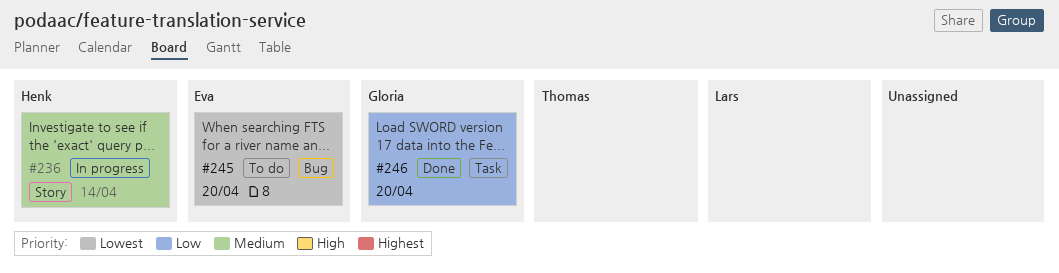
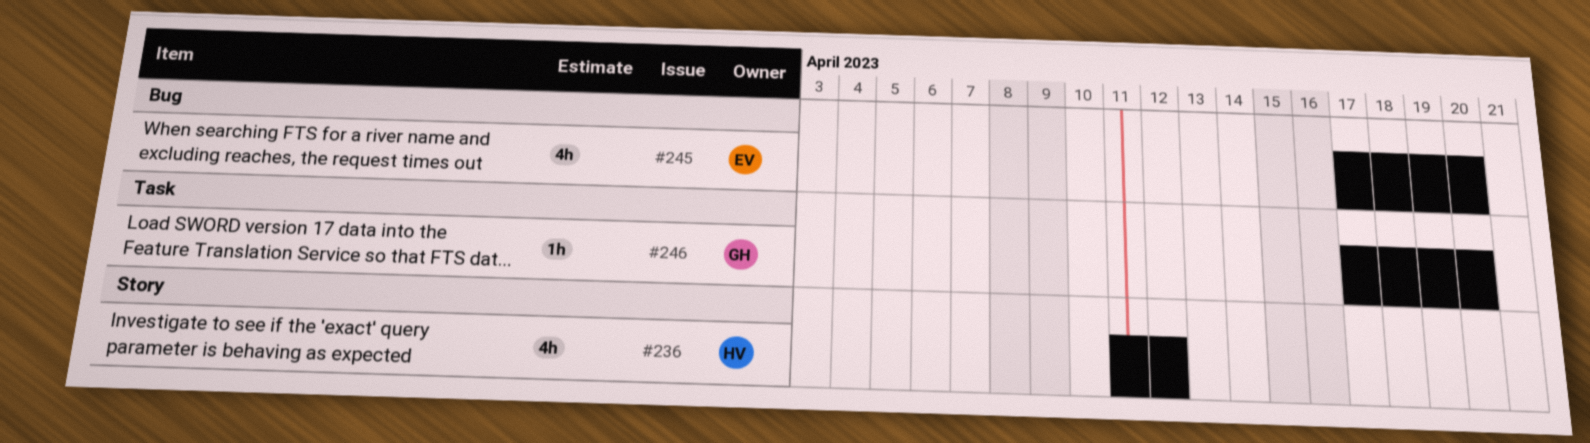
#236, due: Apr 14 -> Apr 12

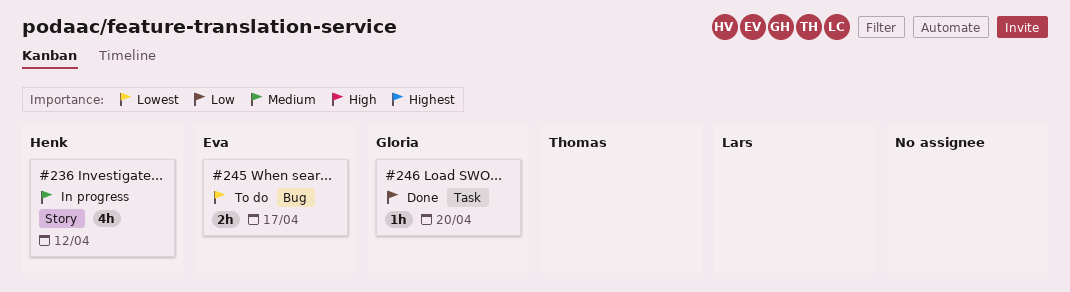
#245, estimate: 4h -> 2h
#245, due: Apr 20 -> Apr 17

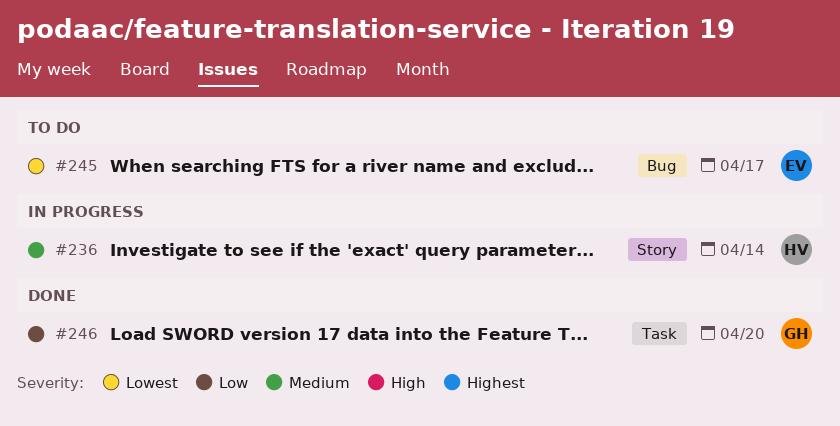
#236, due: Apr 12 -> Apr 14

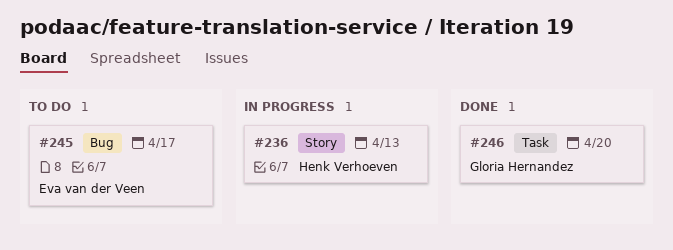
#236, due: Apr 14 -> Apr 13

